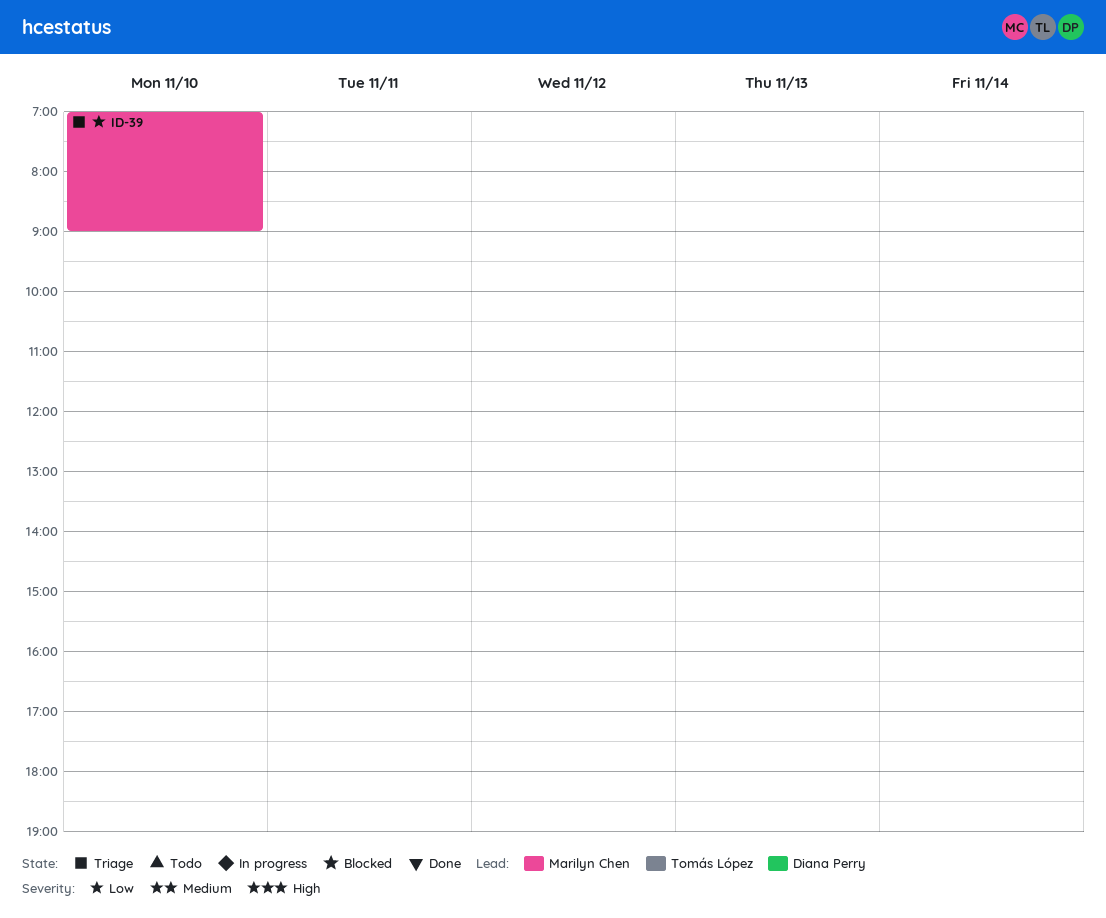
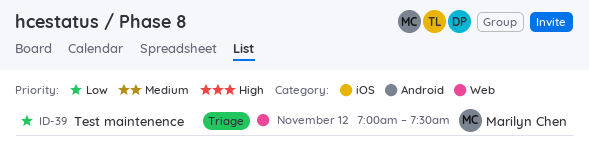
ID-39, day: Nov 10 -> Nov 12
ID-39, ends: 09:00 -> 07:30

